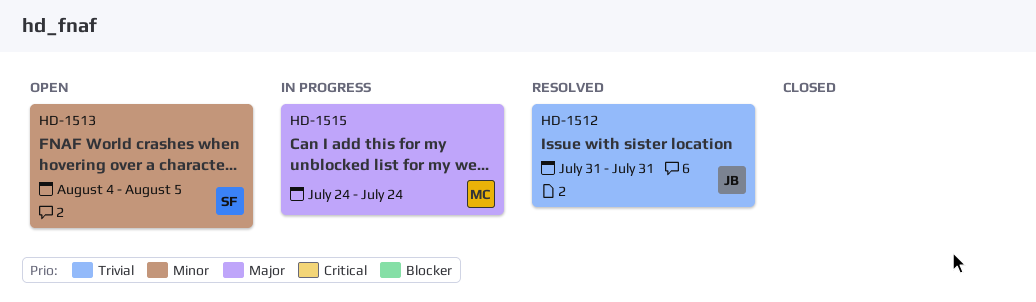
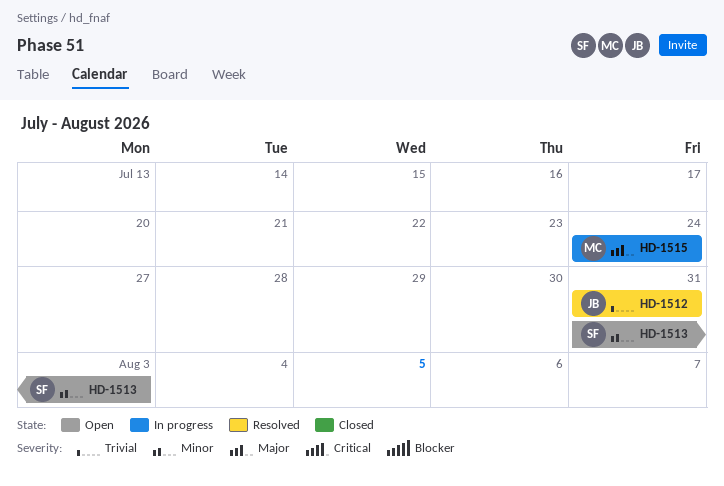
HD-1513, start: Aug 4 -> Jul 31
HD-1513, due: Aug 5 -> Aug 3

